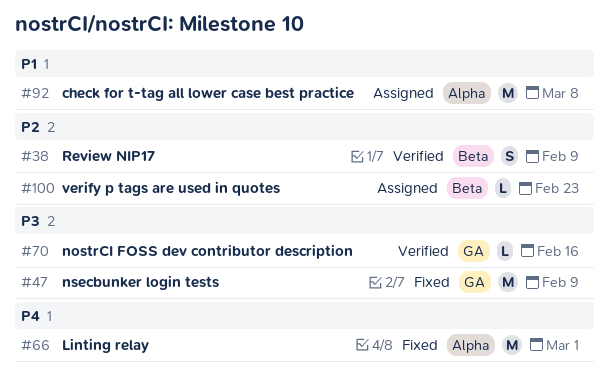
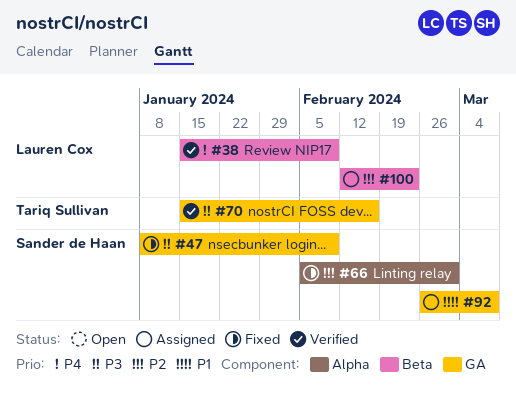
#38, priority: P2 -> P4
#66, priority: P4 -> P2
#92, label: Alpha -> GA

